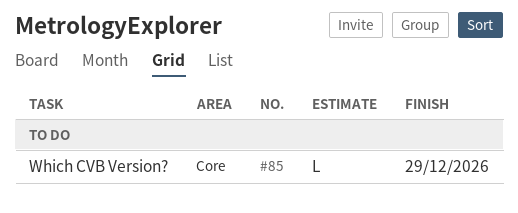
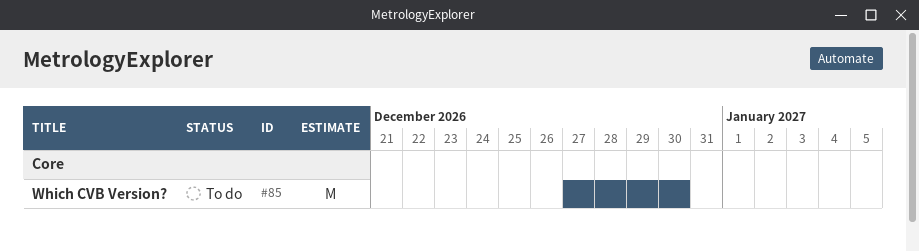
#85, estimate: L -> M
#85, due: Dec 29 -> Dec 30

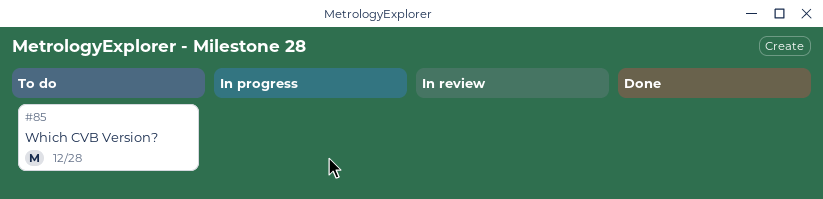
#85, due: Dec 30 -> Dec 28

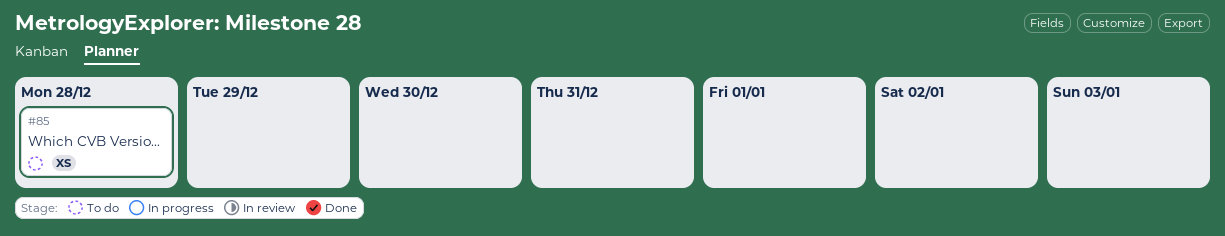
#85, estimate: M -> XS

